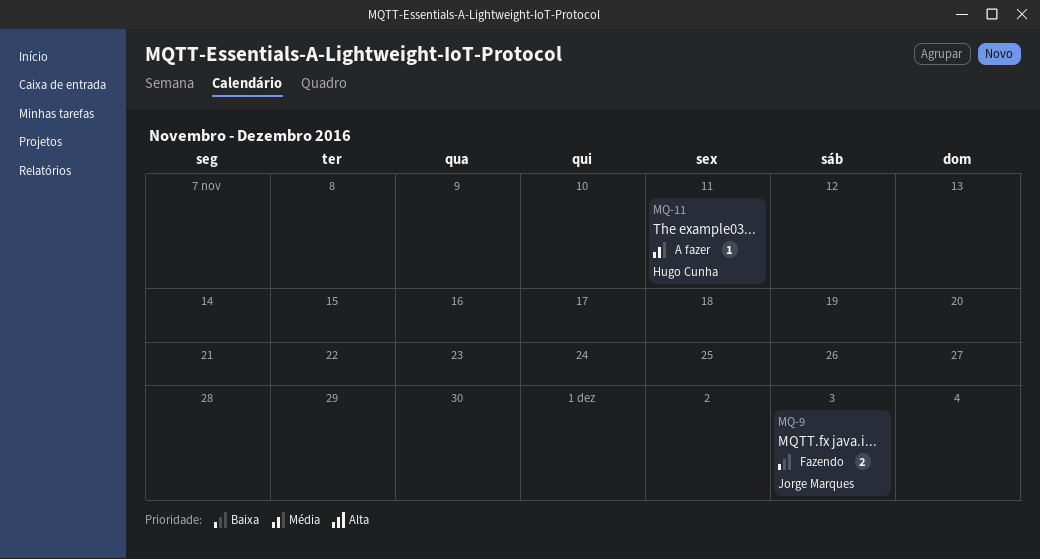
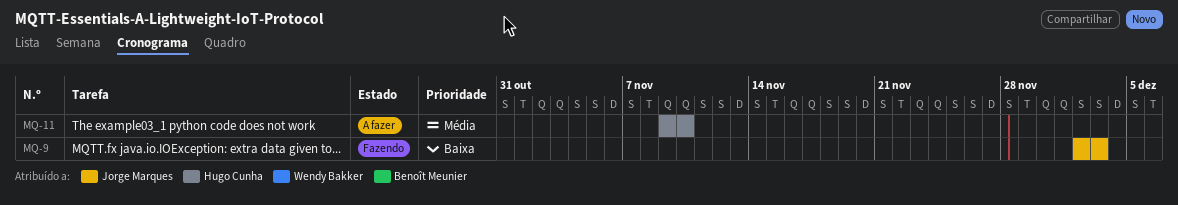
MQ-11, due: Nov 11 -> Nov 10

